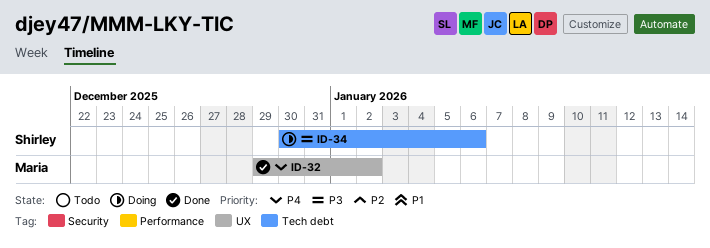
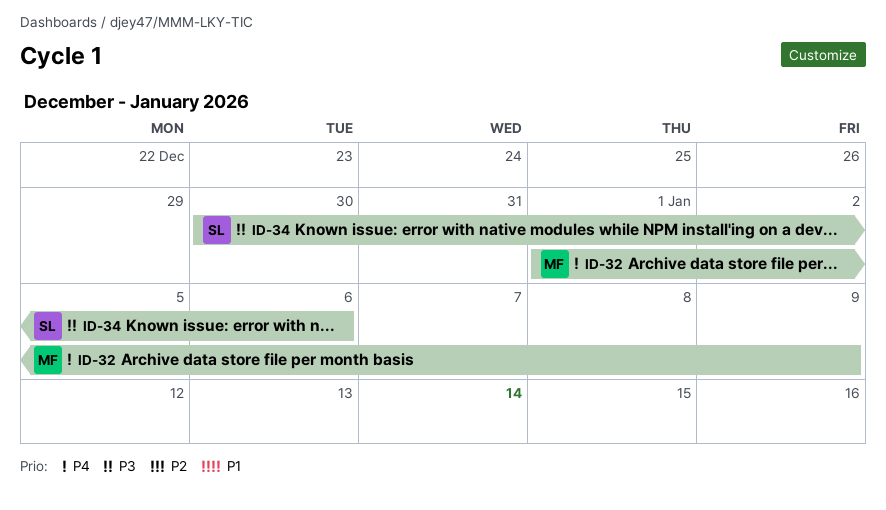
ID-32, start: Dec 29 -> Jan 1
ID-32, due: Jan 2 -> Jan 9

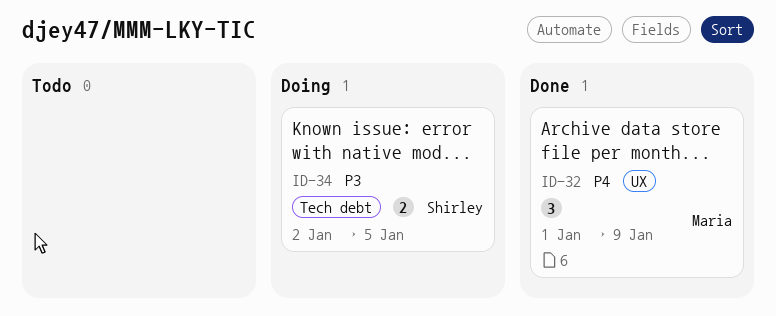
ID-34, start: Dec 30 -> Jan 2
ID-34, due: Jan 6 -> Jan 5

